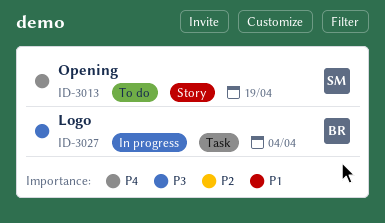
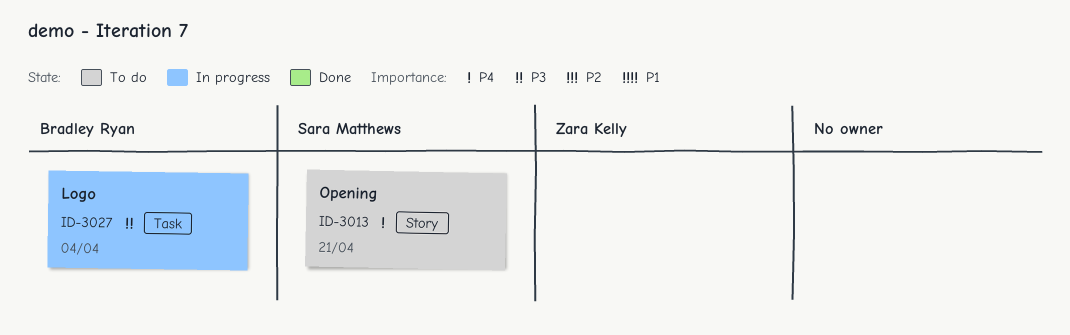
ID-3013, due: Apr 19 -> Apr 21

